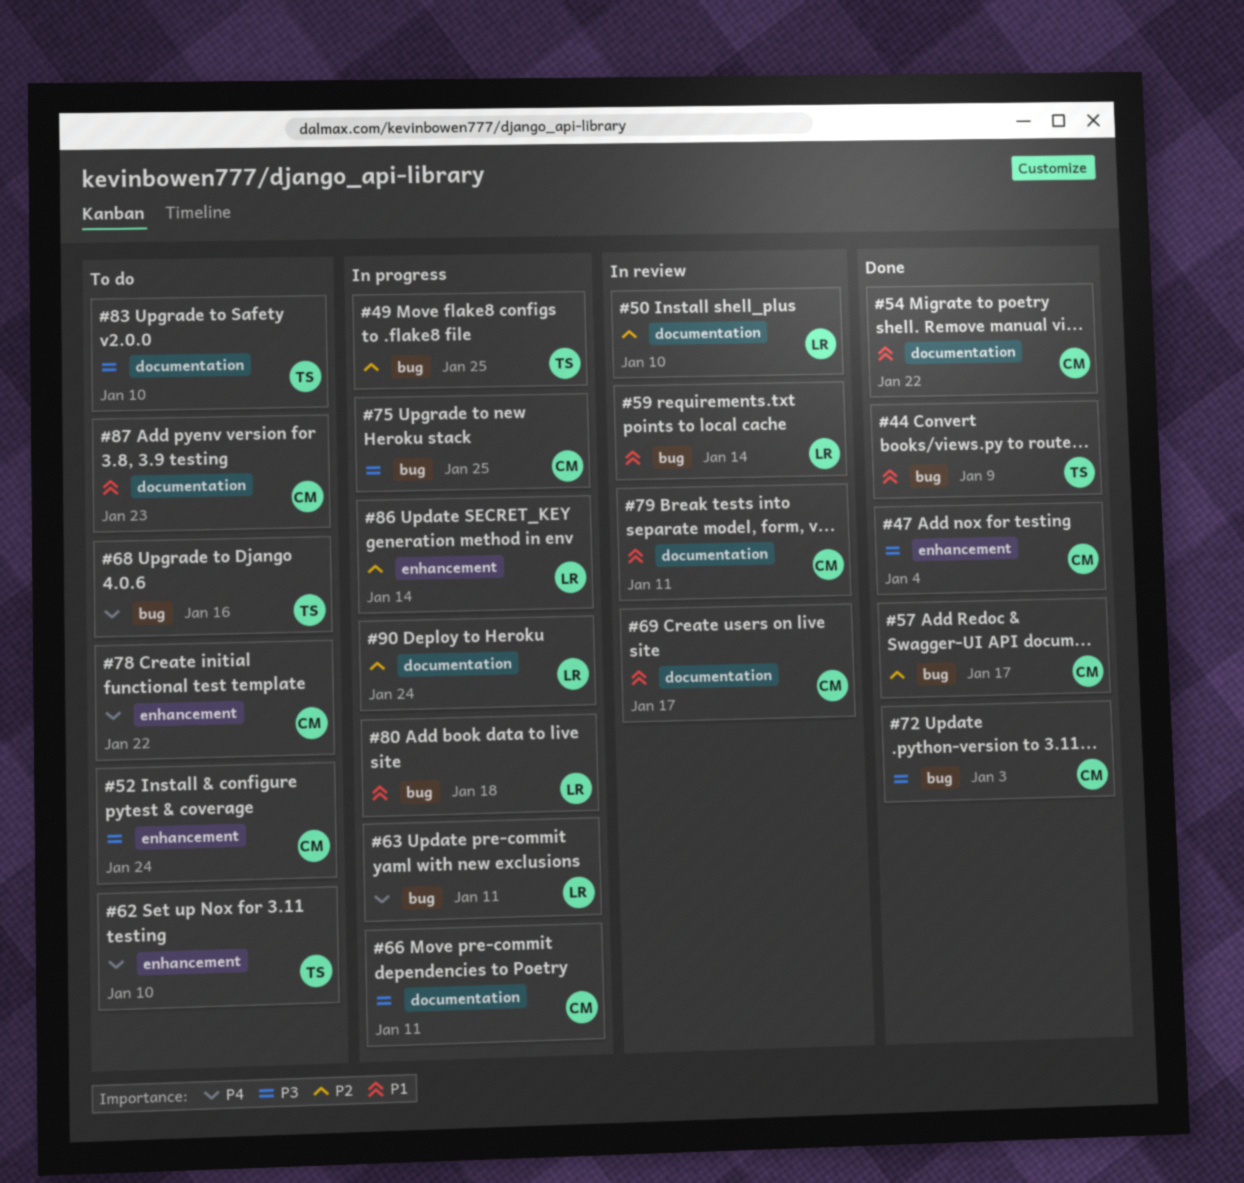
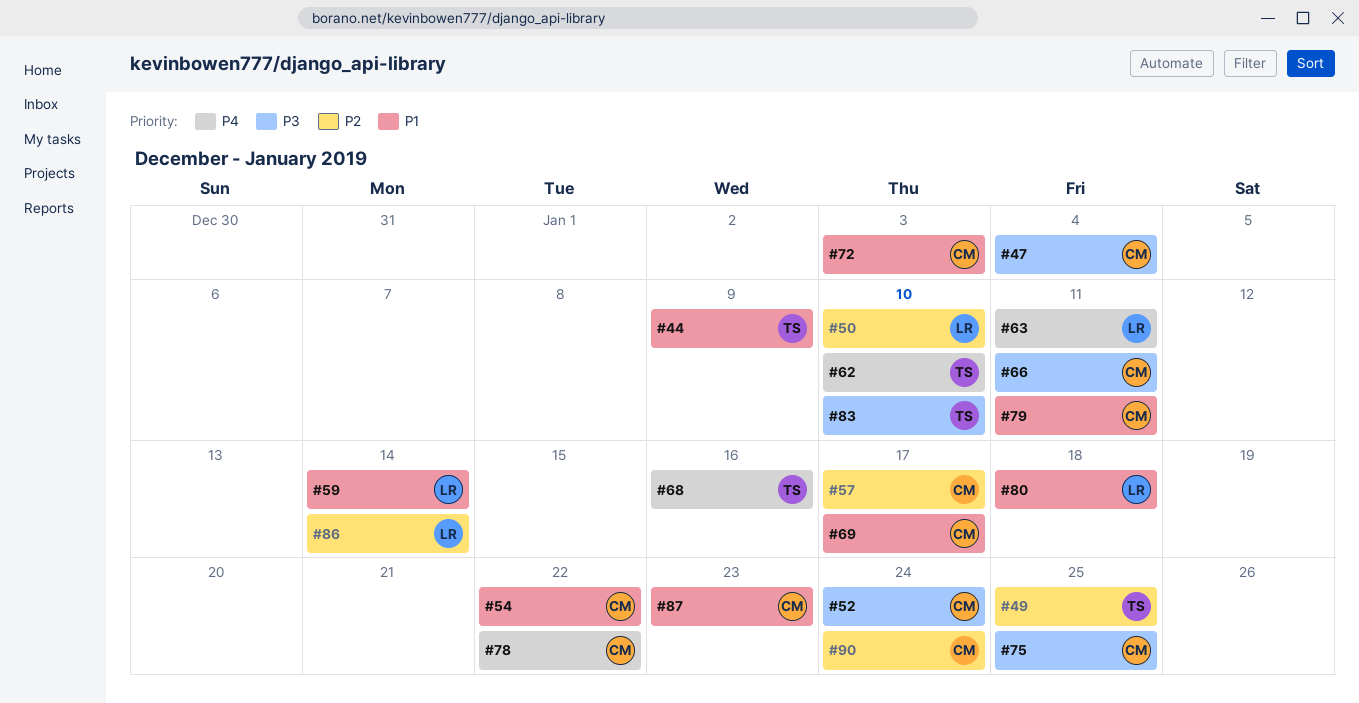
#72, priority: P3 -> P1
#90, owner: LR -> CM

